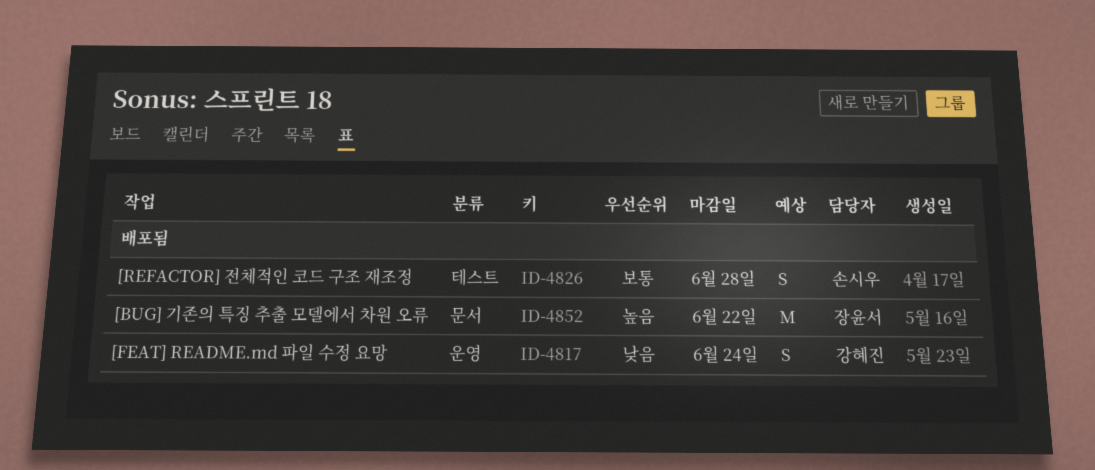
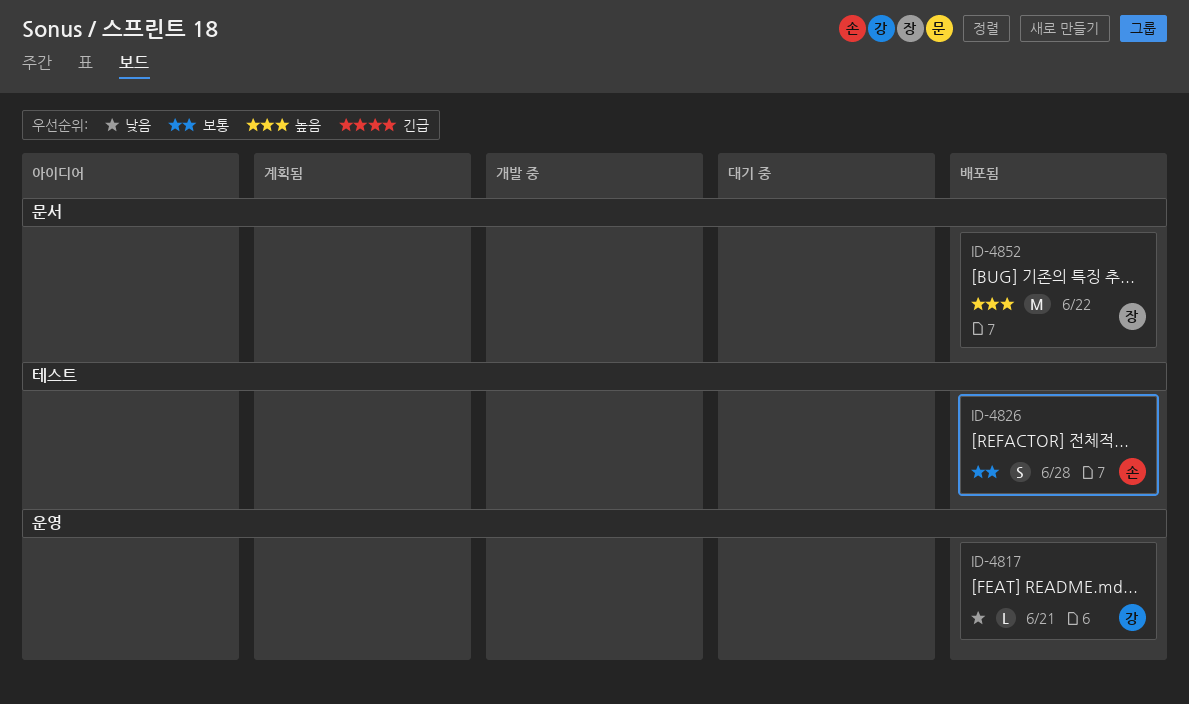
ID-4817, estimate: S -> L
ID-4817, due: Jun 24 -> Jun 21

